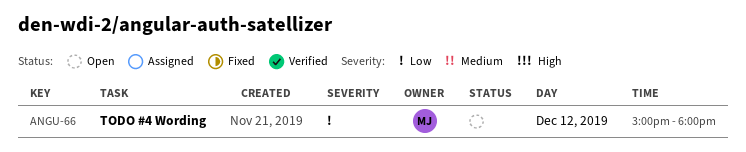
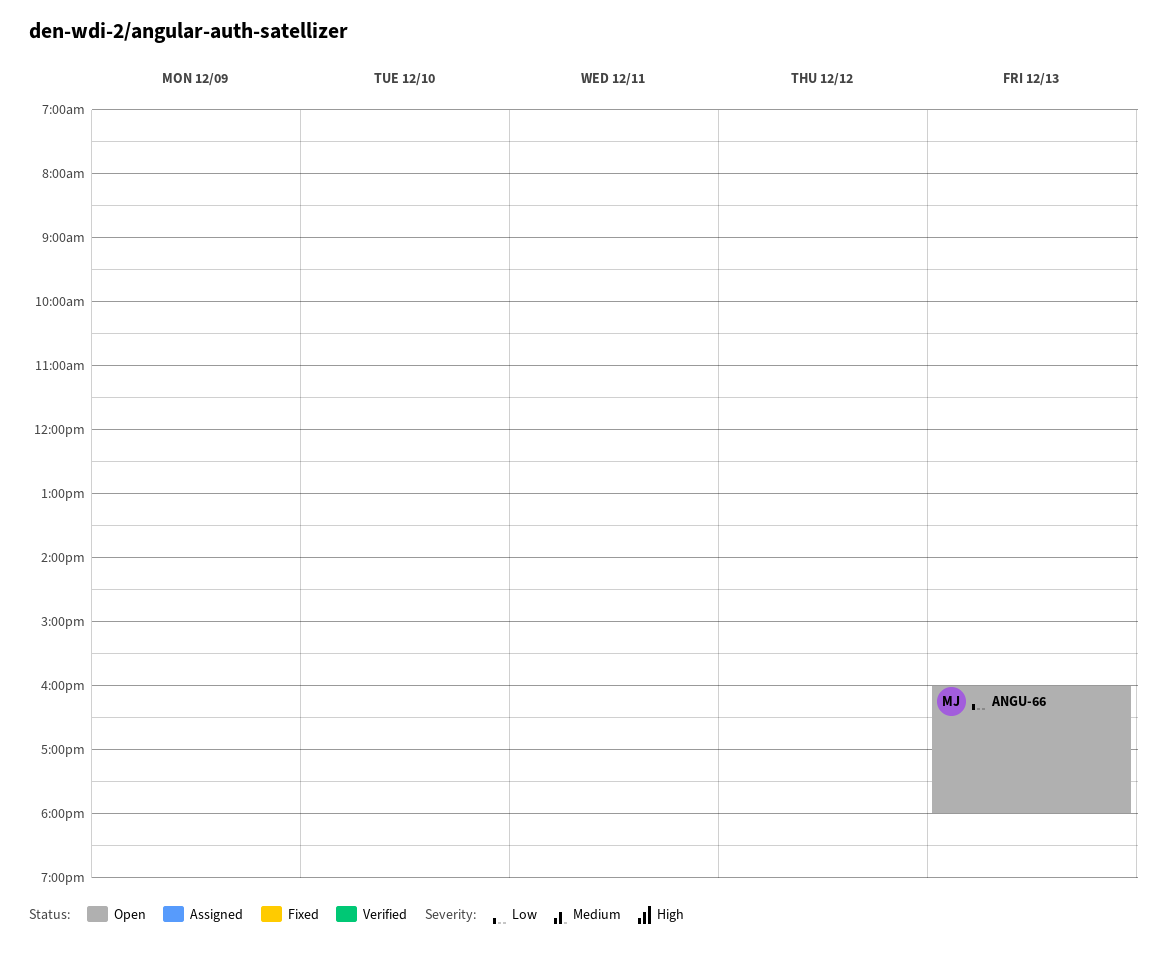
ANGU-66, day: Dec 12 -> Dec 13
ANGU-66, begins: 15:00 -> 16:00

